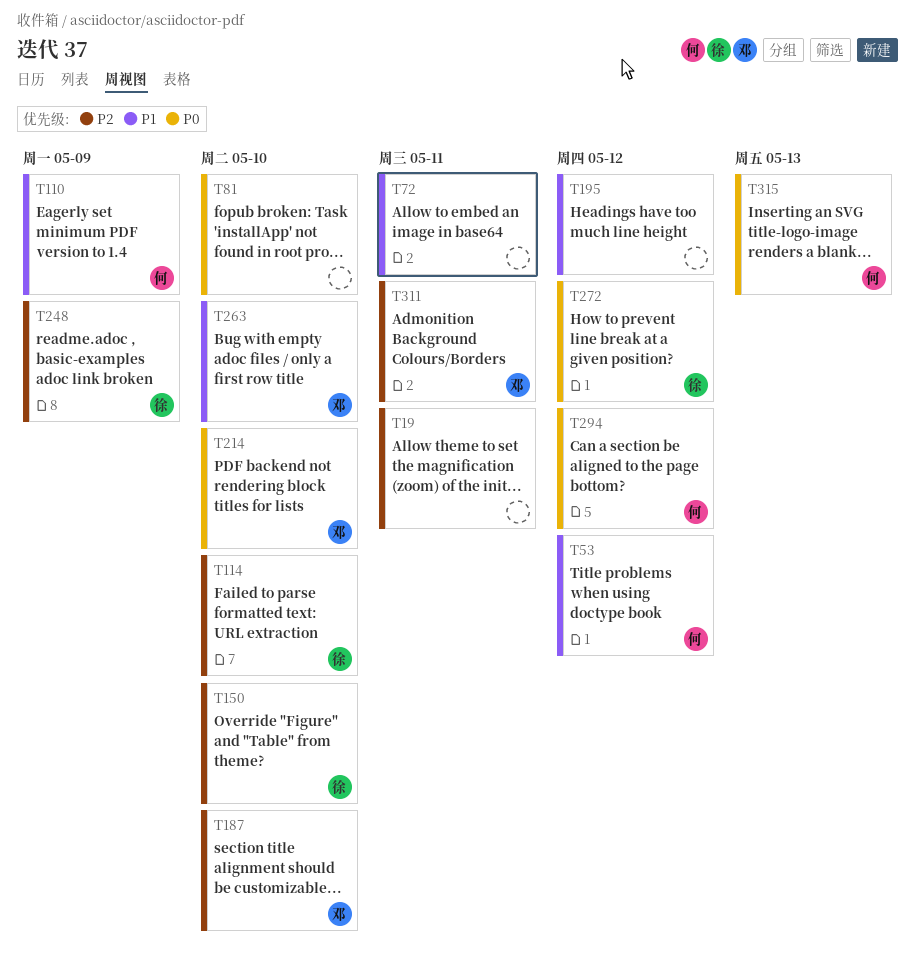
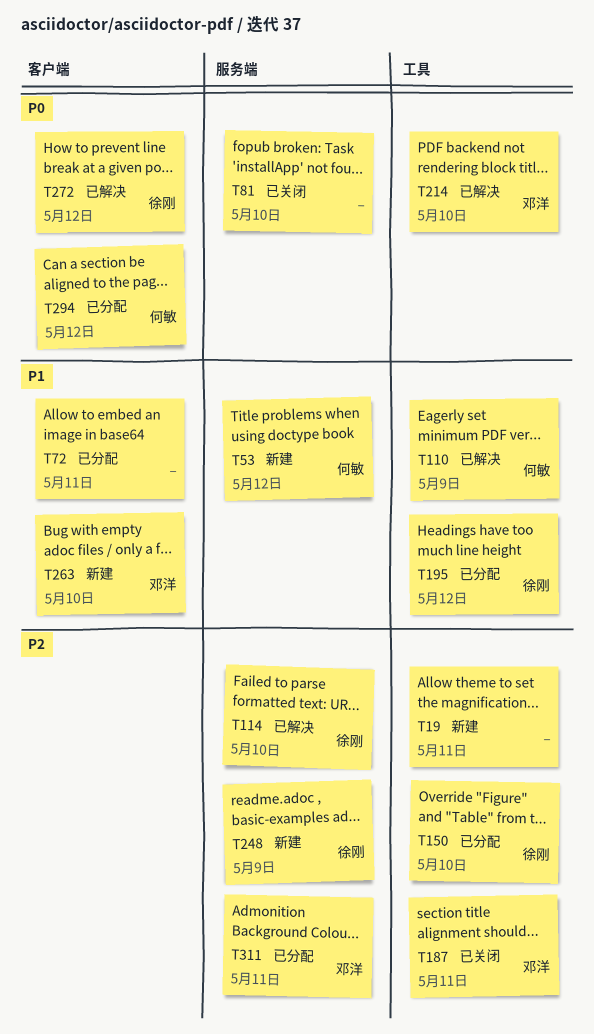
T187, due: May 10 -> May 11
T195, owner: none -> 徐刚
T315: present -> none

